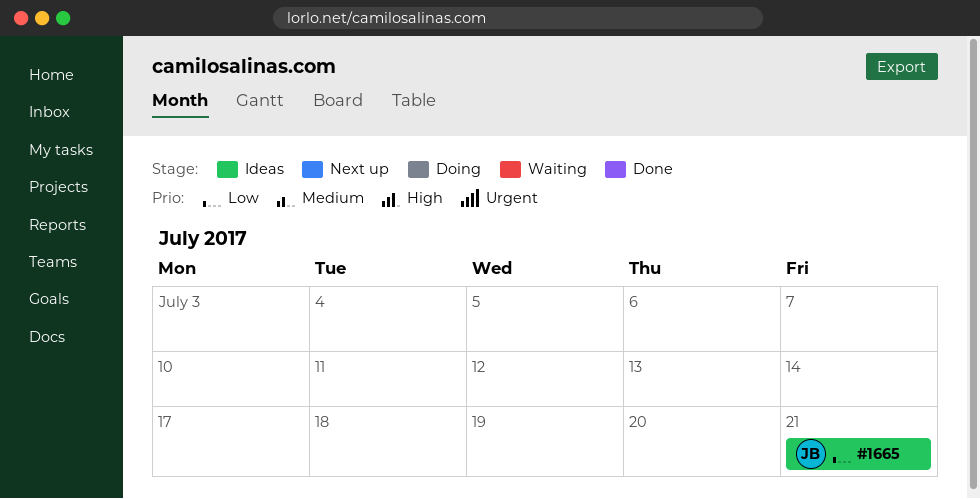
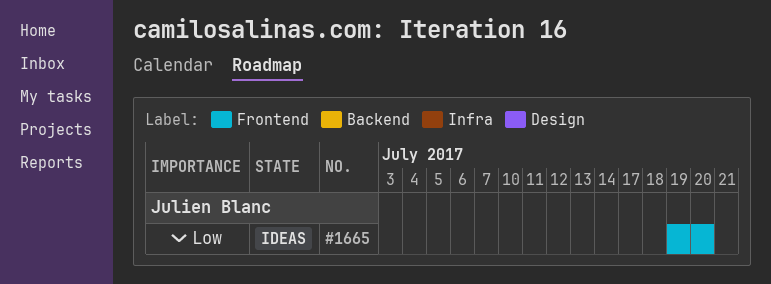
#1665, start: Jul 21 -> Jul 19
#1665, due: Jul 21 -> Jul 20

